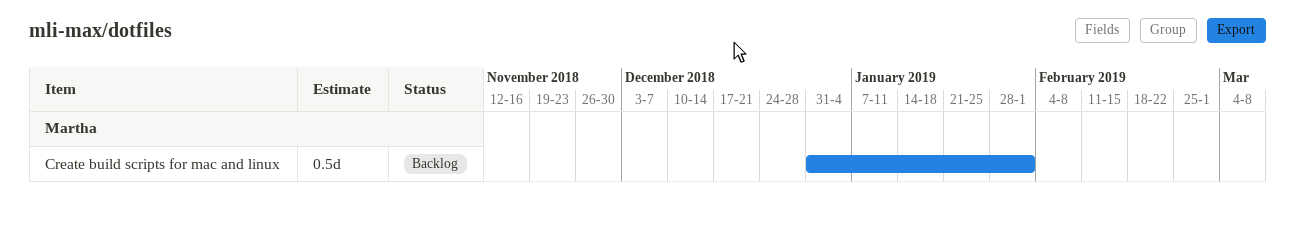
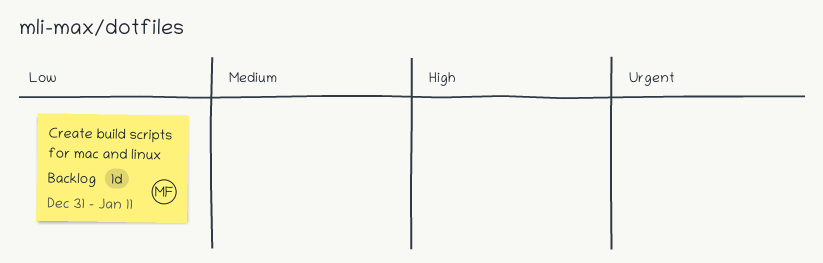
Create build scripts for mac and linux, estimate: 0.5d -> 1d
Create build scripts for mac and linux, due: Feb 1 -> Jan 11

